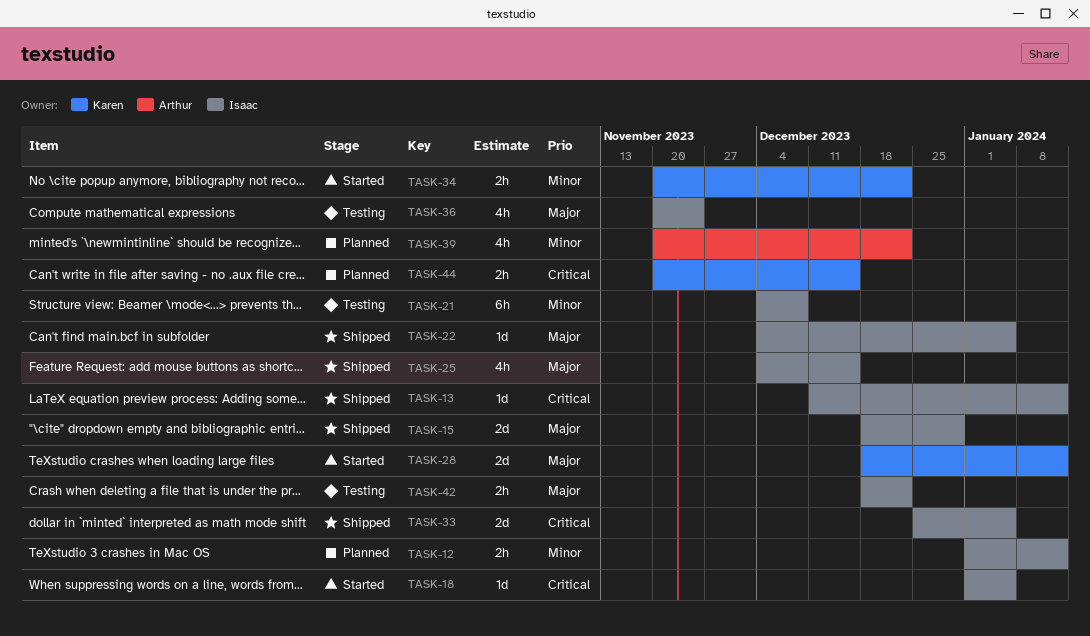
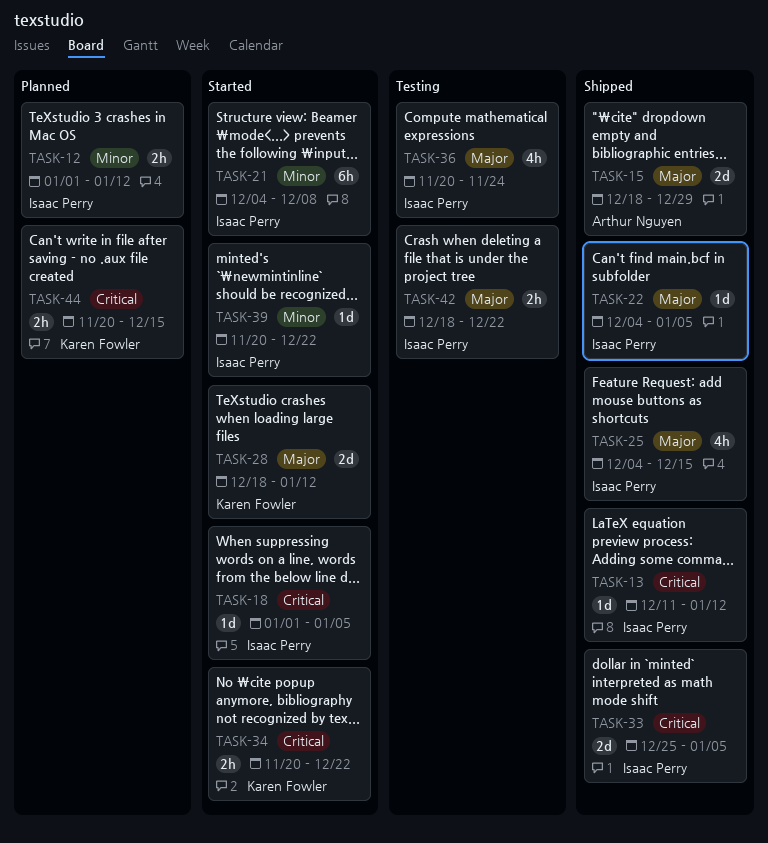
TASK-15, owner: Isaac Perry -> Arthur Nguyen
TASK-21, status: Testing -> Started
TASK-34, priority: Minor -> Critical
TASK-39, status: Planned -> Started
TASK-39, owner: Arthur Nguyen -> Isaac Perry
TASK-39, estimate: 4h -> 1d

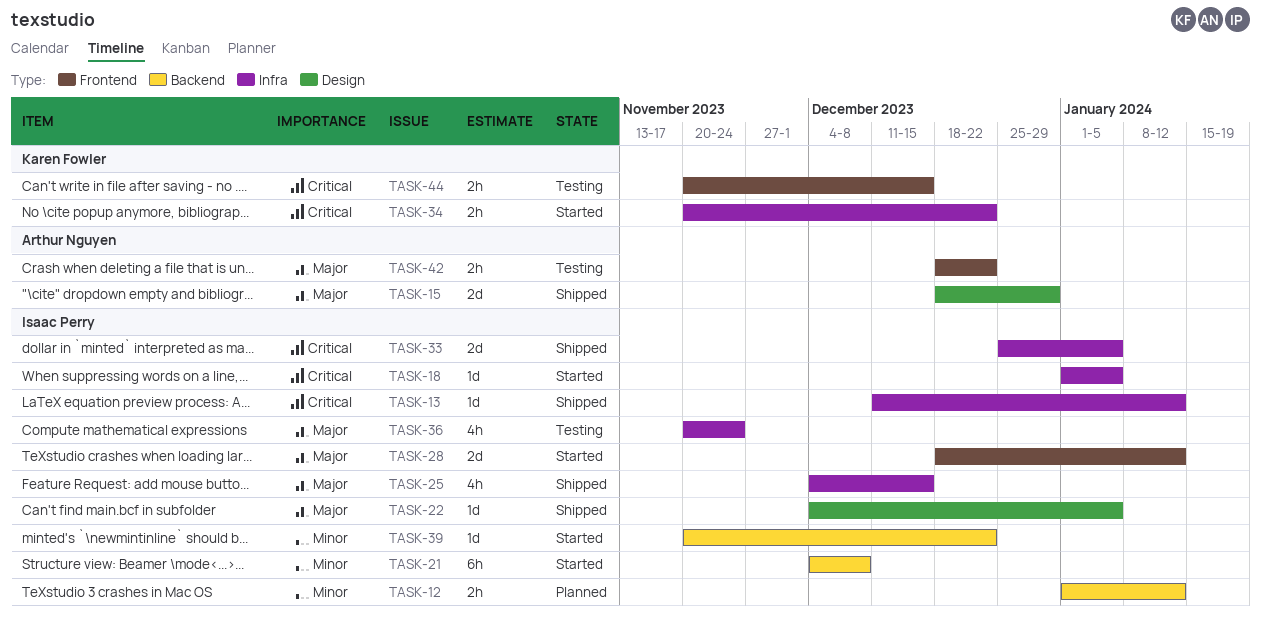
TASK-28, owner: Karen Fowler -> Isaac Perry
TASK-42, owner: Isaac Perry -> Arthur Nguyen
TASK-44, status: Planned -> Testing

